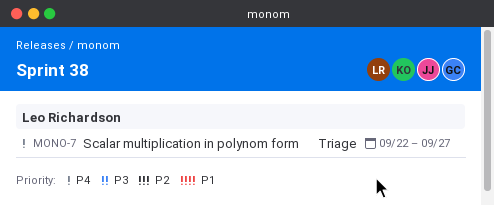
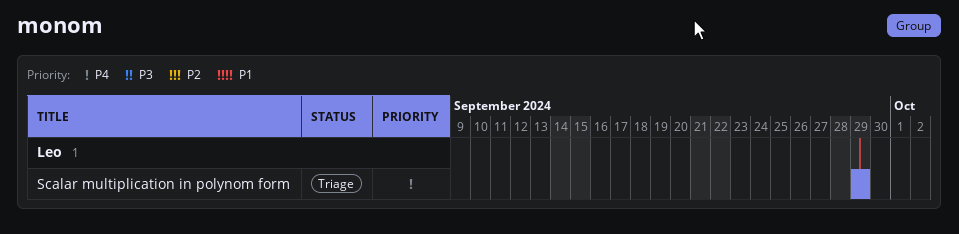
Scalar multiplication in polynom form, start: Sep 22 -> Sep 29
Scalar multiplication in polynom form, due: Sep 27 -> Sep 29

